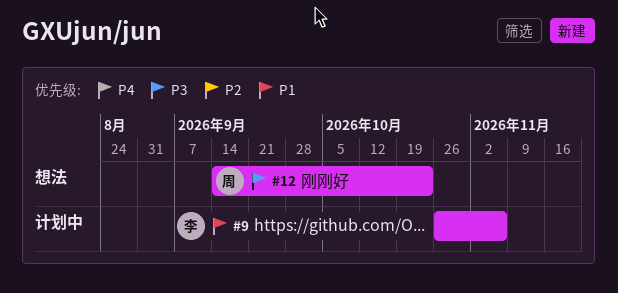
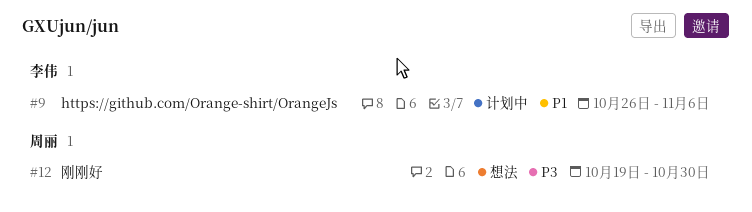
#12, start: Sep 14 -> Oct 19
#12, due: Oct 23 -> Oct 30

